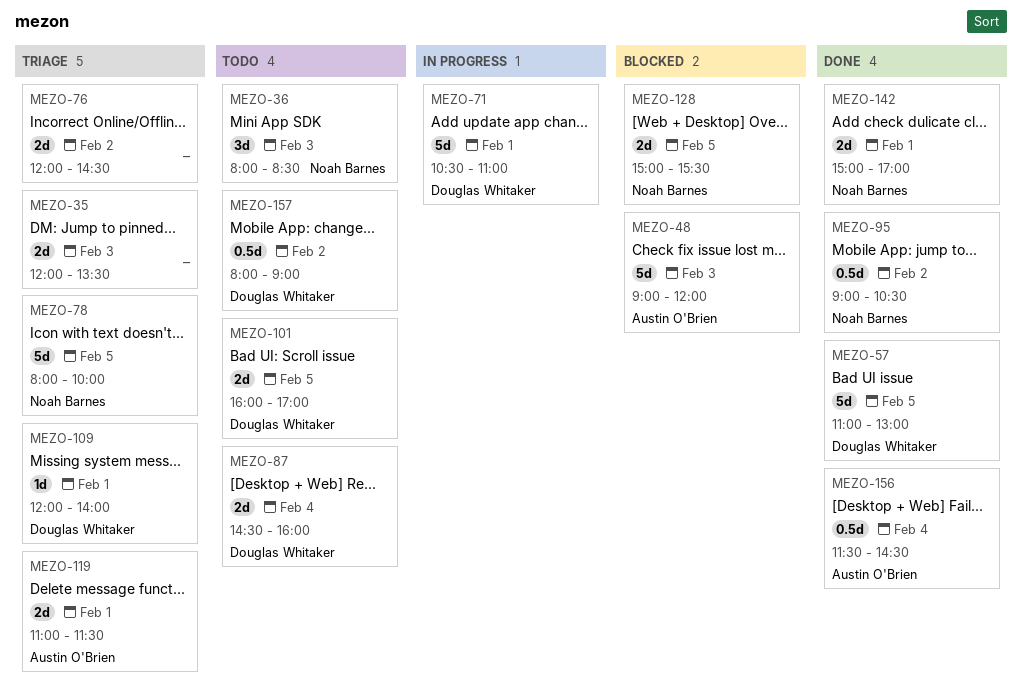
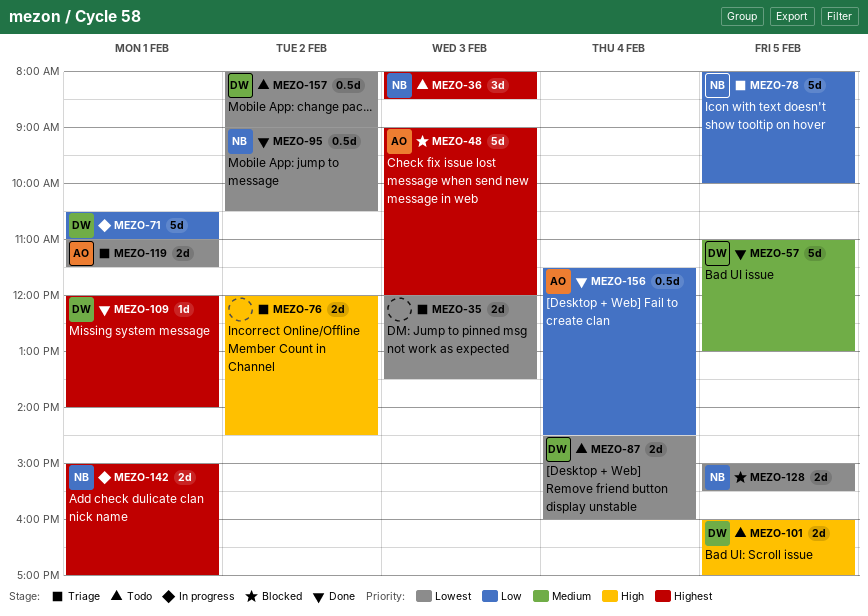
MEZO-109, status: Triage -> Done
MEZO-142, status: Done -> In progress

